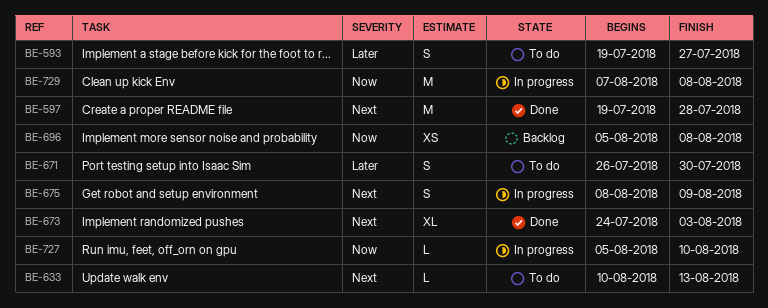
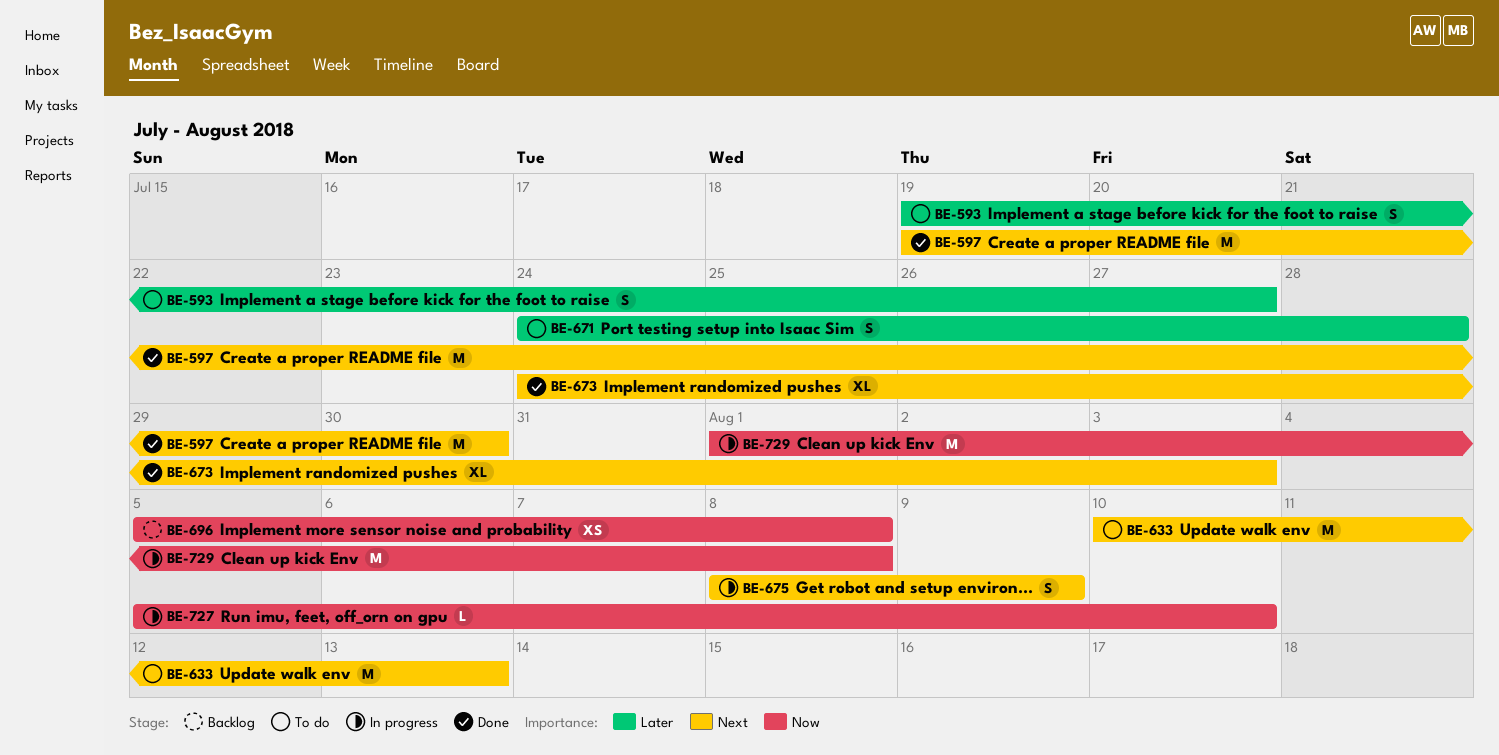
BE-597, due: Jul 28 -> Jul 30
BE-633, estimate: L -> M
BE-671, start: Jul 26 -> Jul 24
BE-671, due: Jul 30 -> Jul 28
BE-729, start: Aug 7 -> Aug 1

